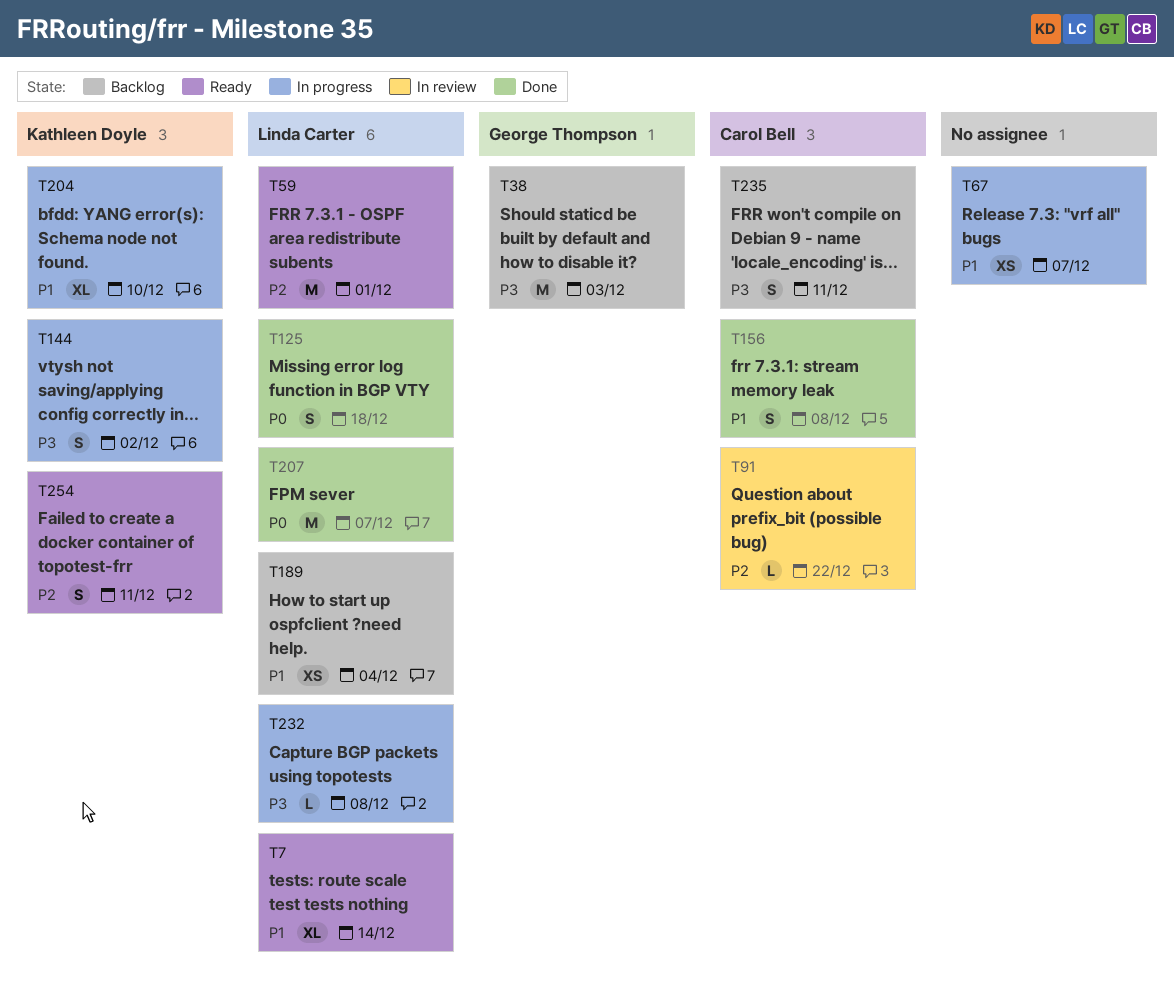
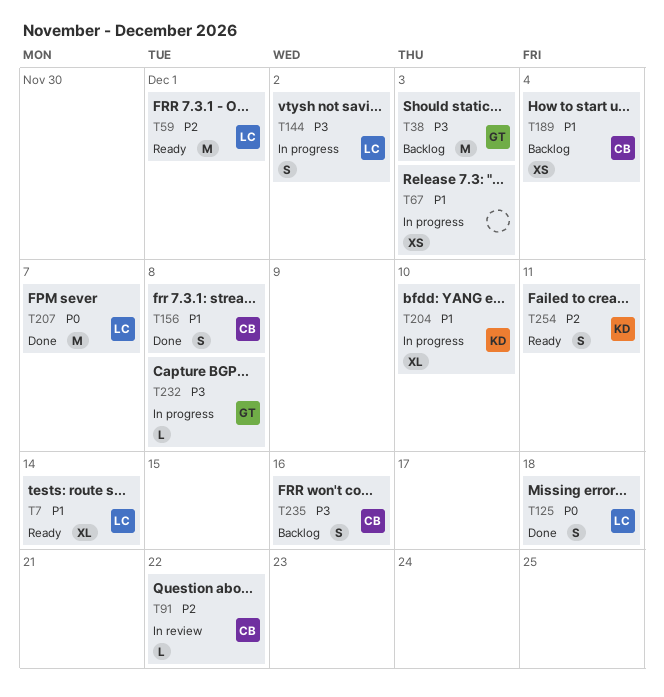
T67, due: Dec 7 -> Dec 3
T144, owner: Kathleen Doyle -> Linda Carter
T189, owner: Linda Carter -> Carol Bell
T232, owner: Linda Carter -> George Thompson
T235, due: Dec 11 -> Dec 16

